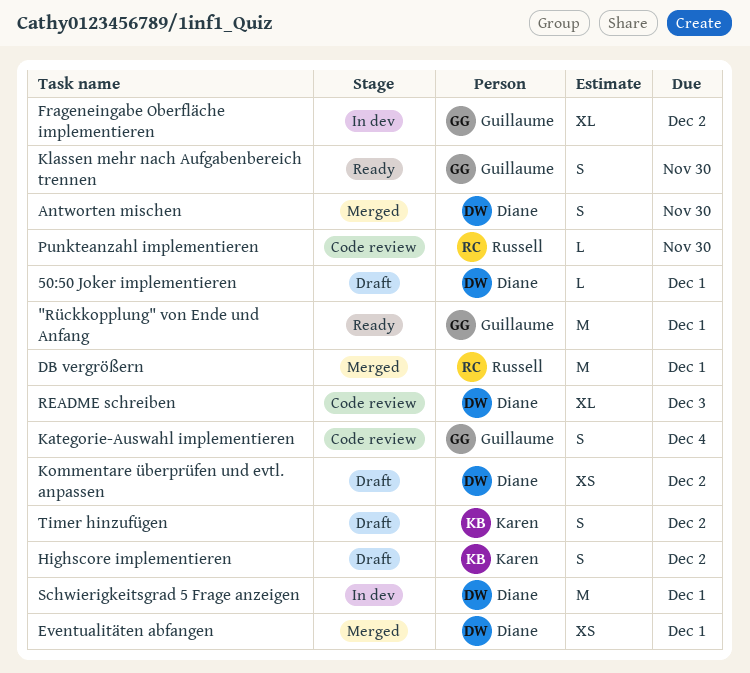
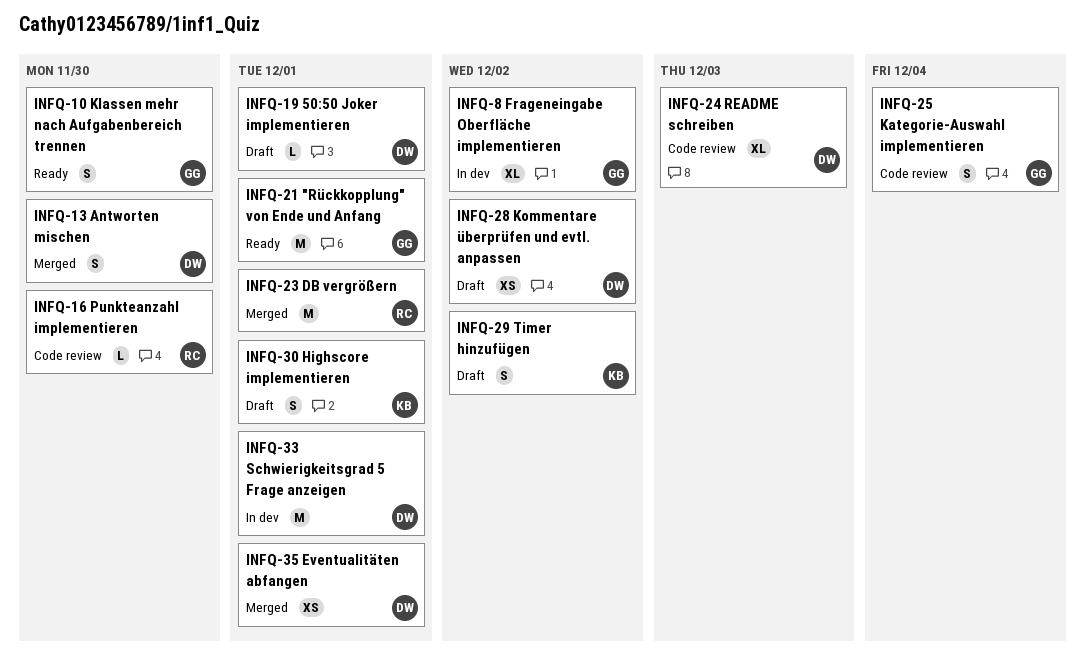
Highscore implementieren, due: Dec 2 -> Dec 1

